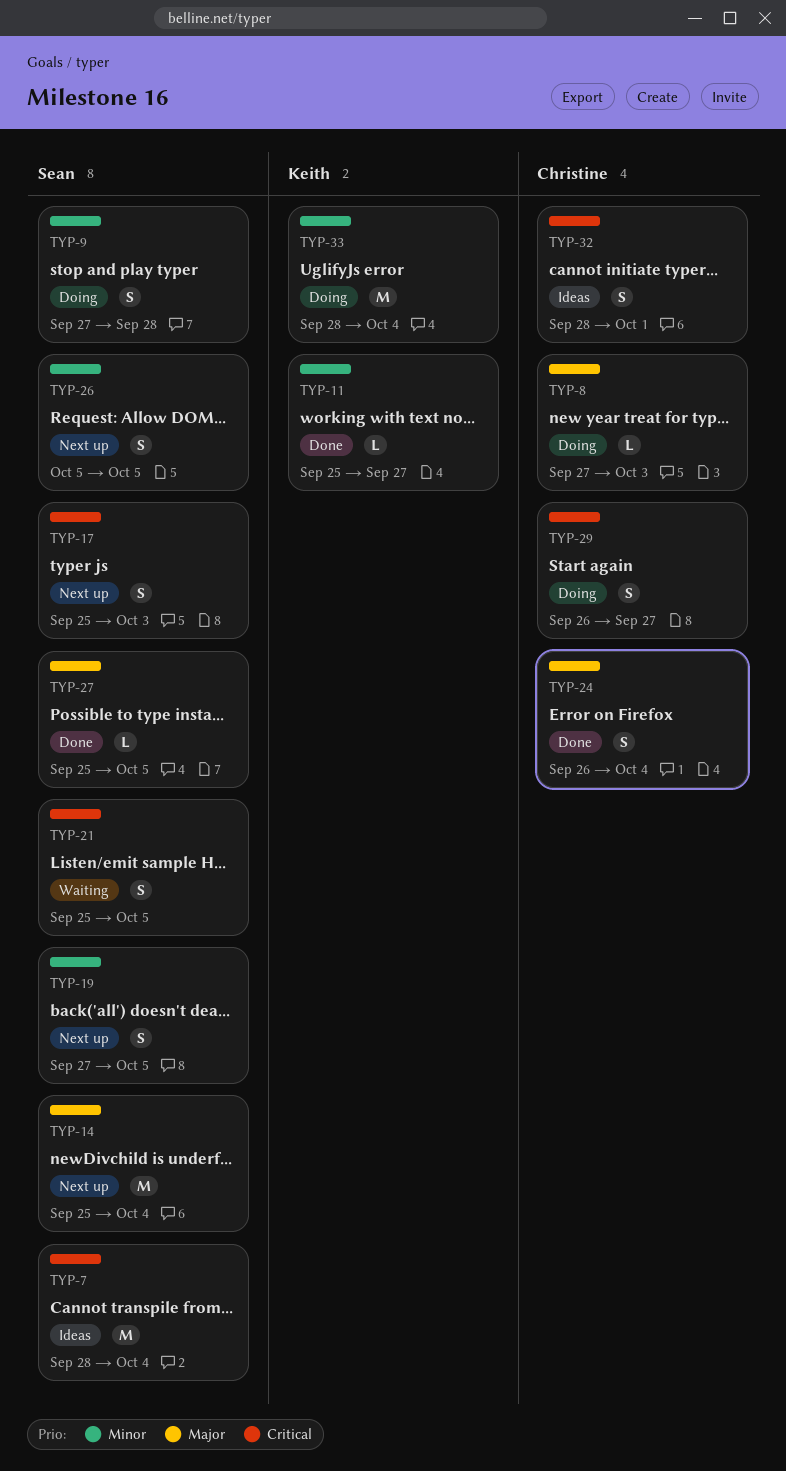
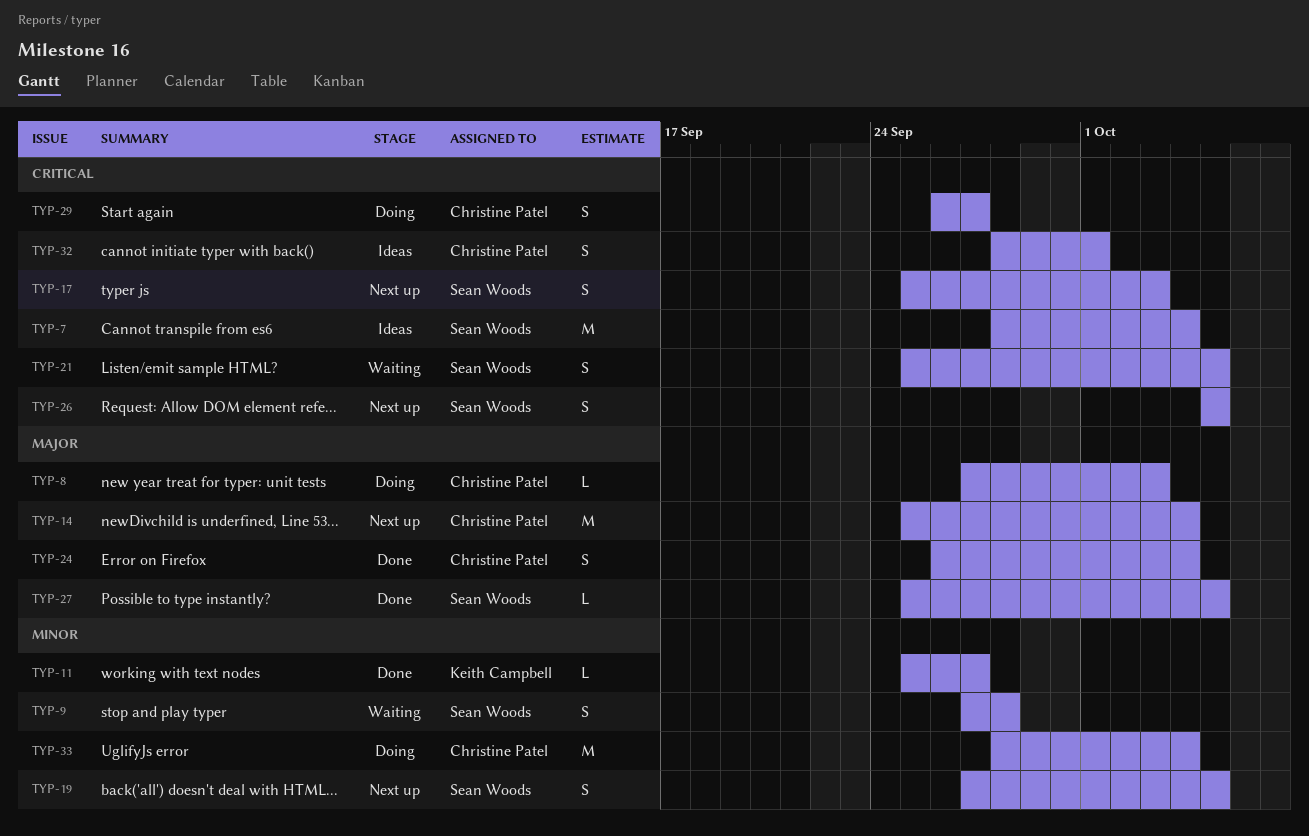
TYP-9, status: Doing -> Waiting
TYP-14, owner: Sean Woods -> Christine Patel
TYP-26, priority: Minor -> Critical
TYP-33, owner: Keith Campbell -> Christine Patel

